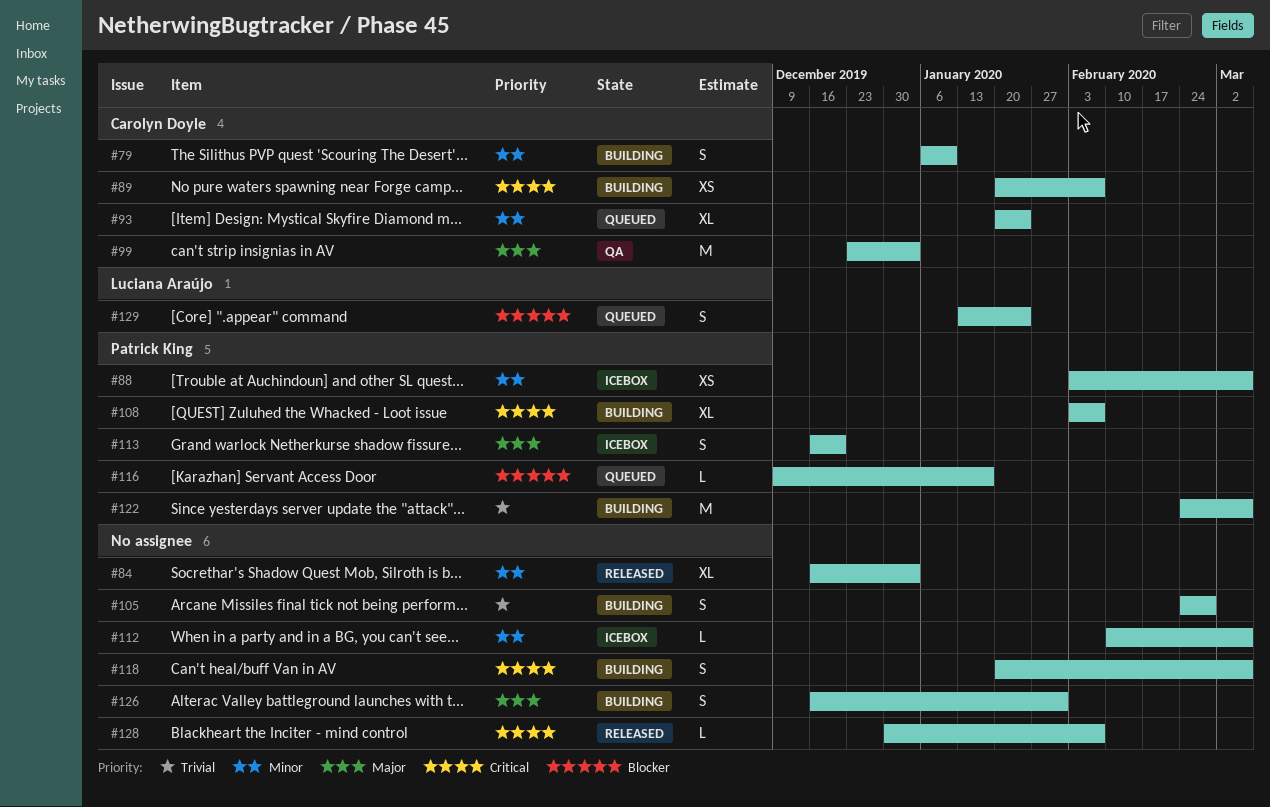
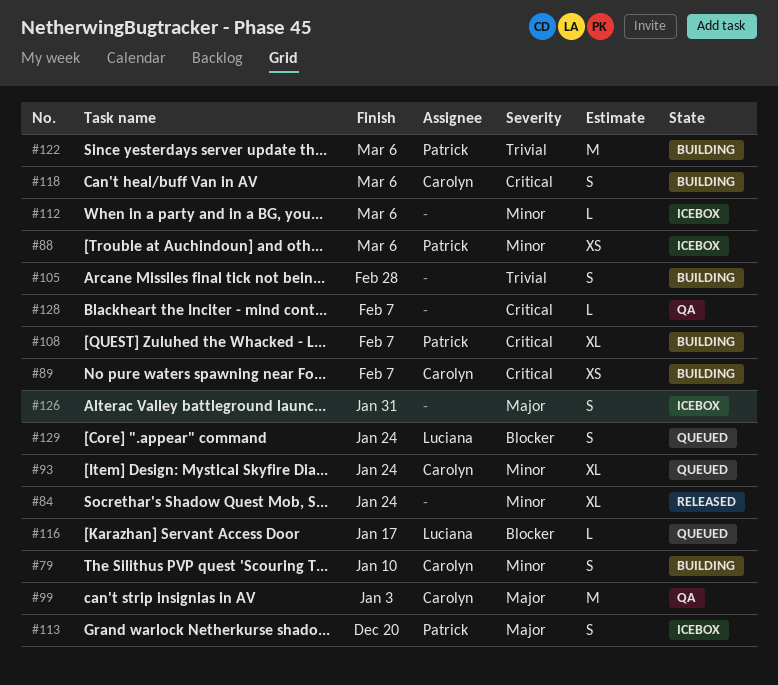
#84, due: Jan 3 -> Jan 24
#116, owner: Patrick King -> Luciana Araújo
#118, owner: none -> Carolyn Doyle
#126, status: Building -> Icebox
#128, status: Released -> QA

